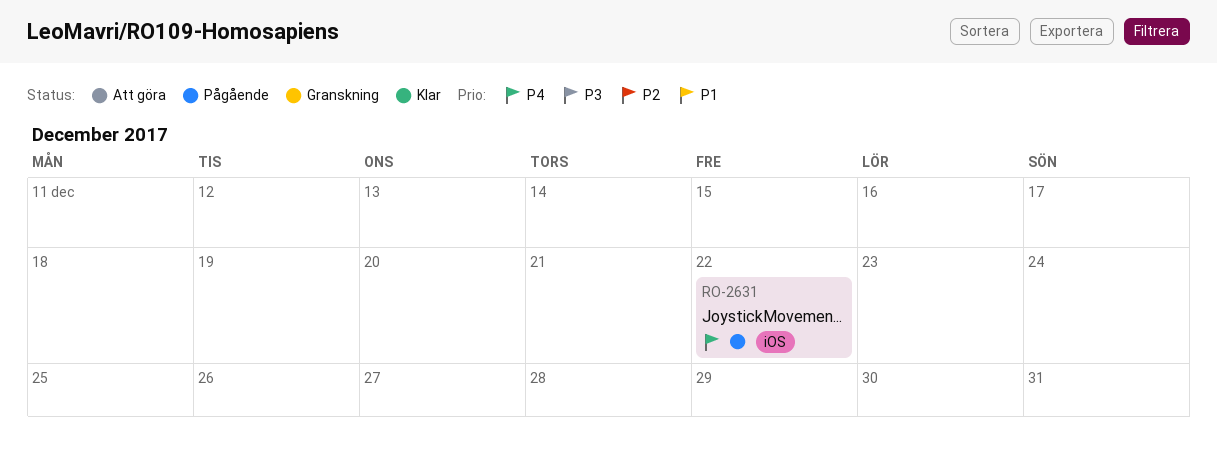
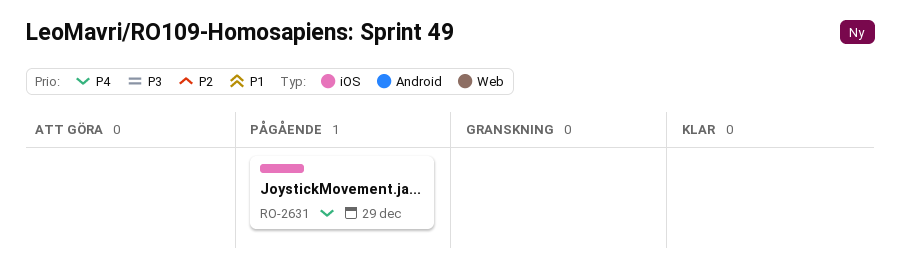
RO-2631, due: Dec 22 -> Dec 29

